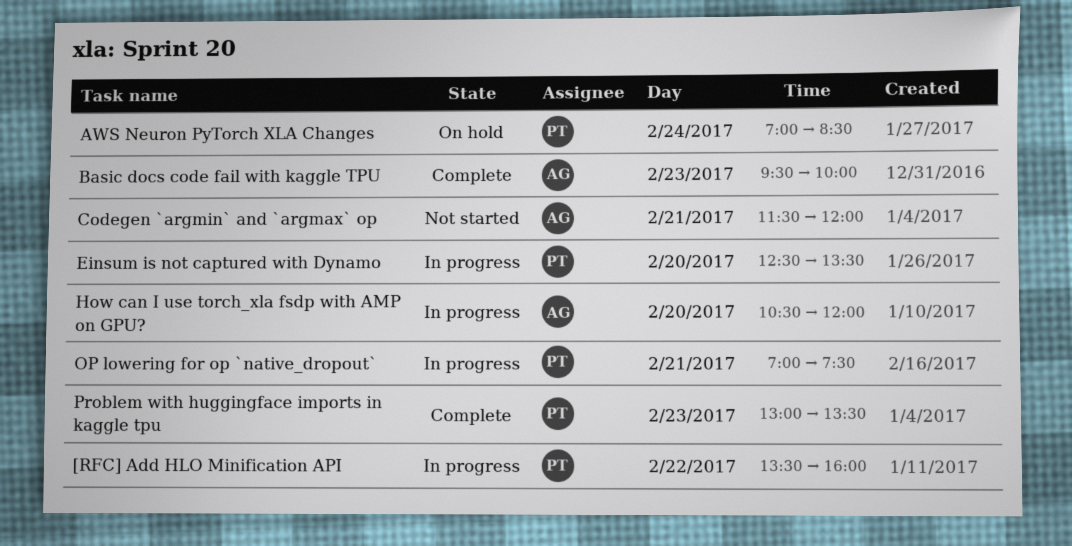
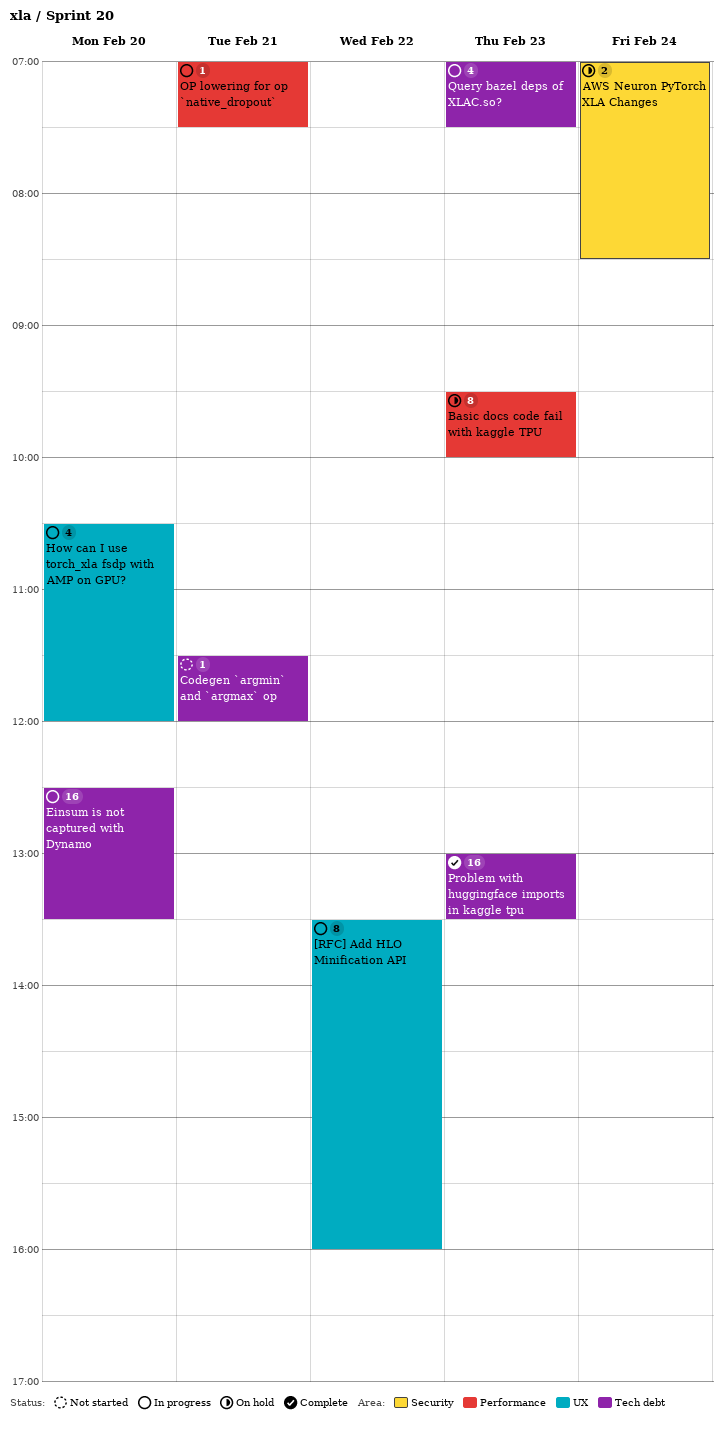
Basic docs code fail with kaggle TPU, status: Complete -> On hold
Query bazel deps of XLAC.so?: none -> present

